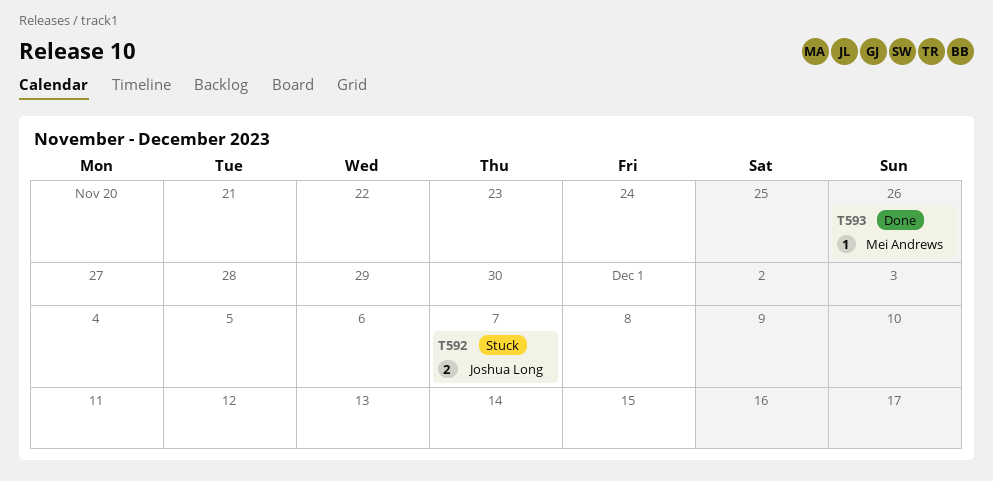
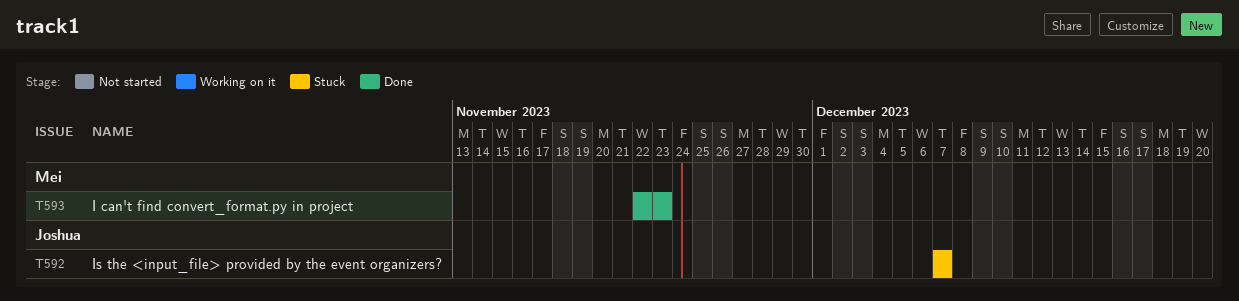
T593, due: Nov 26 -> Nov 23

